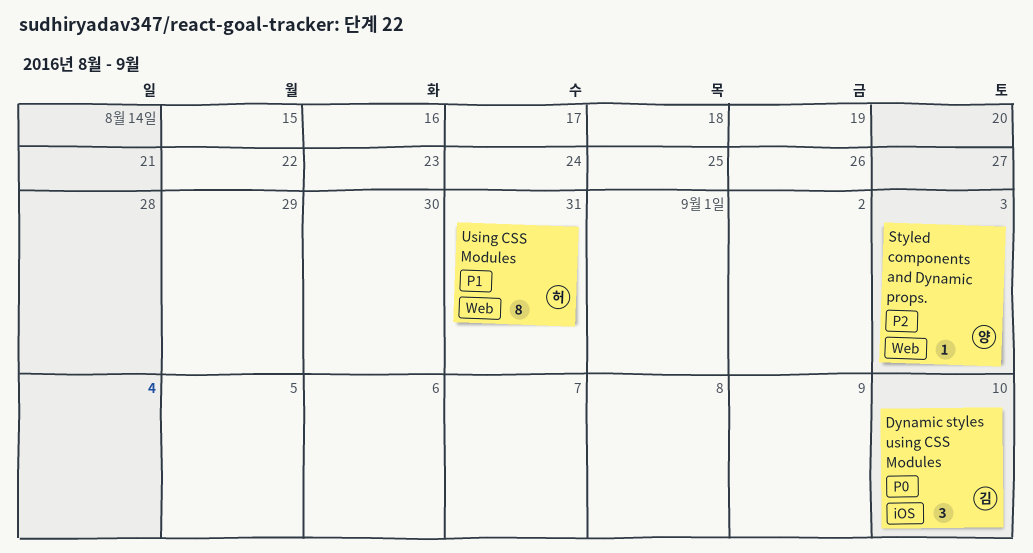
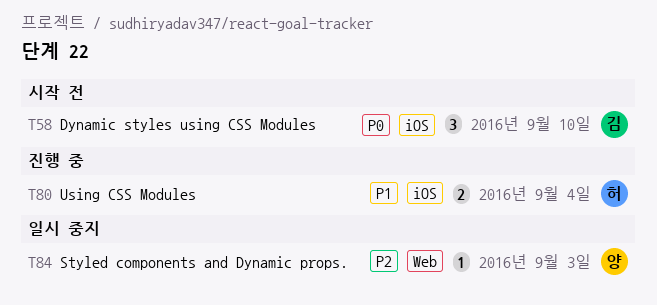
Using CSS Modules, label: Web -> iOS
Using CSS Modules, estimate: 8 -> 2
Using CSS Modules, due: Aug 31 -> Sep 4

